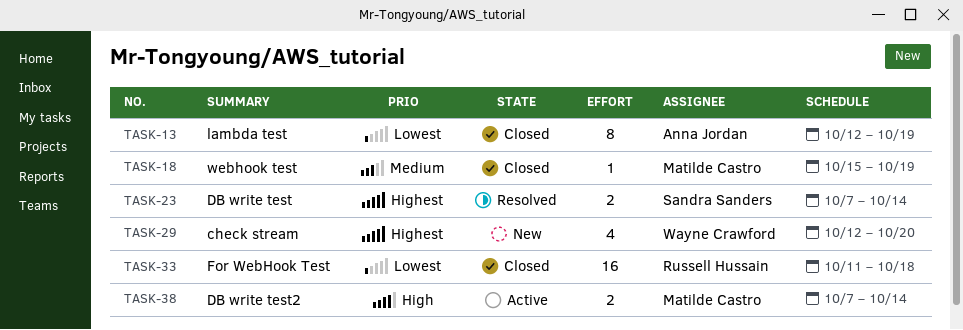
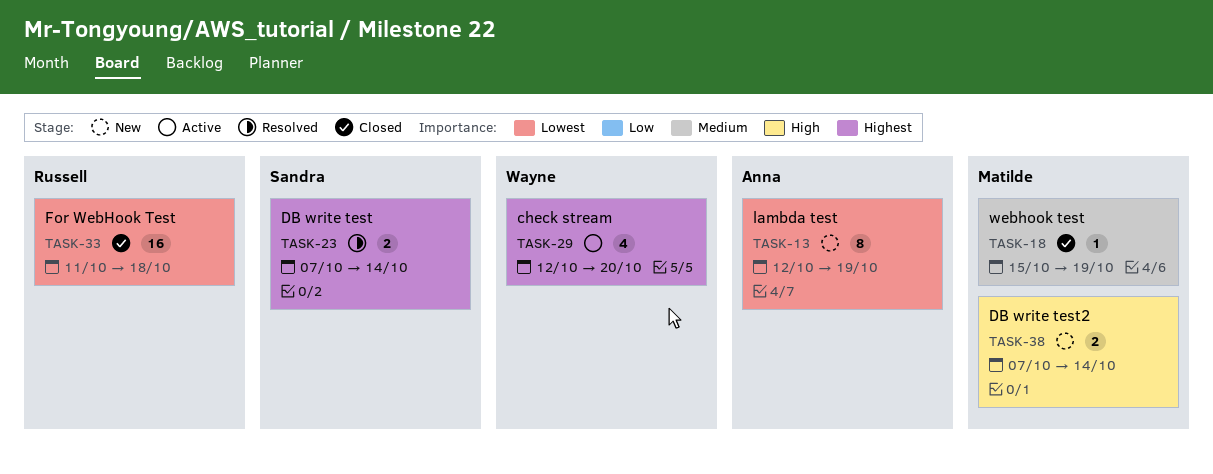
TASK-13, status: Closed -> New
TASK-29, status: New -> Active
TASK-38, status: Active -> New

